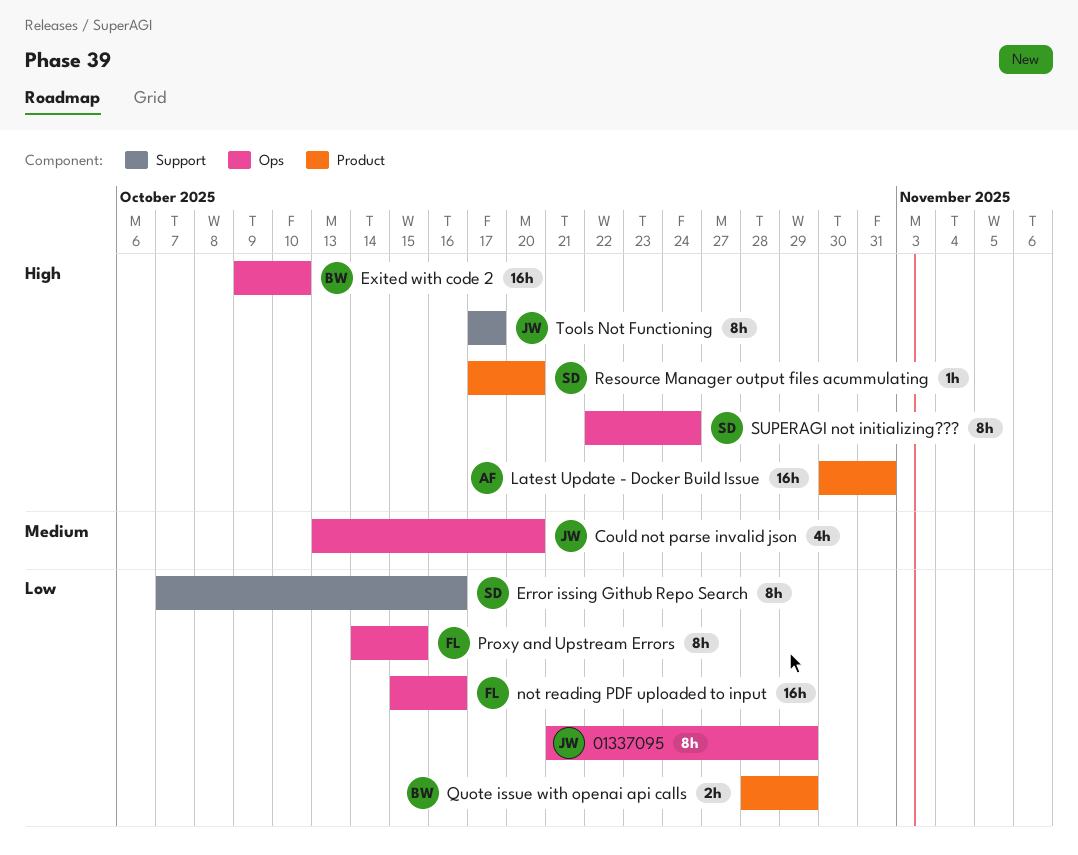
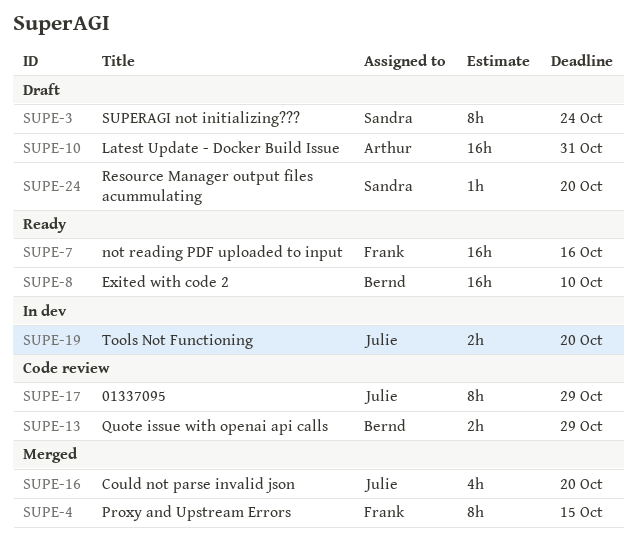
Error issing Github Repo Search: present -> none
Tools Not Functioning, estimate: 8h -> 2h
Tools Not Functioning, due: Oct 17 -> Oct 20

